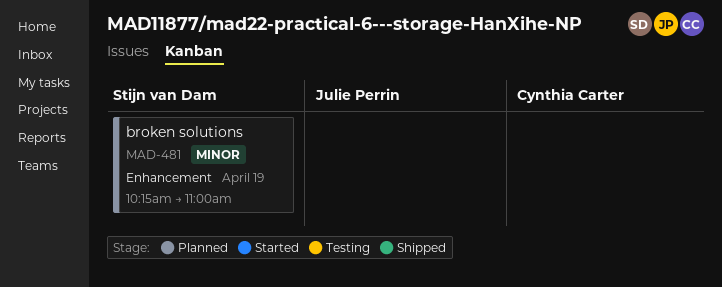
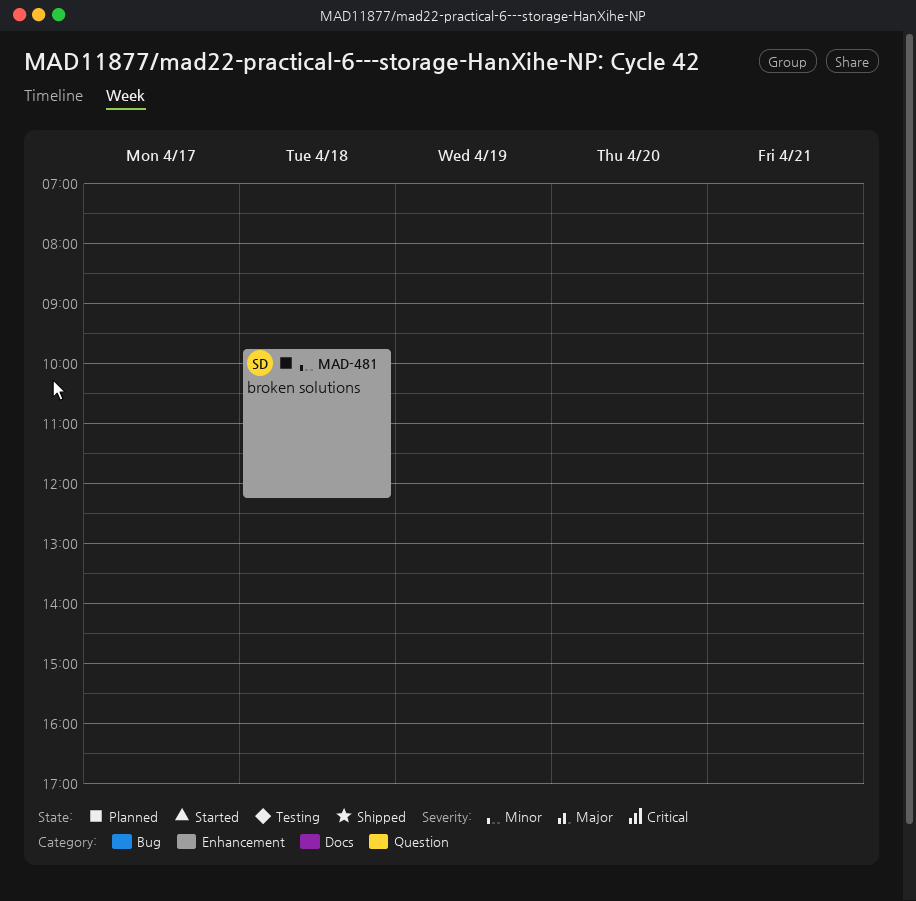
MAD-481, day: Apr 19 -> Apr 18
MAD-481, begins: 10:15 -> 09:45
MAD-481, ends: 11:00 -> 12:15

